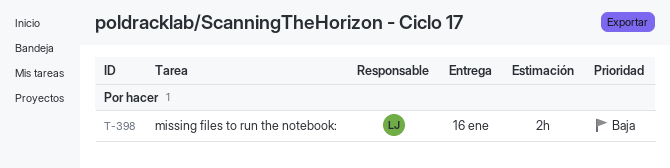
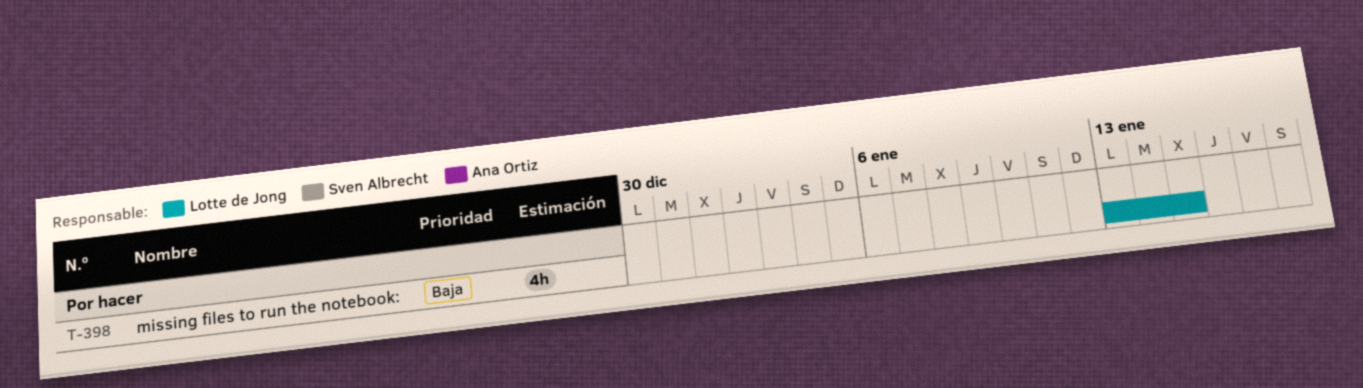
T-398, estimate: 2h -> 4h
T-398, due: Jan 16 -> Jan 15

